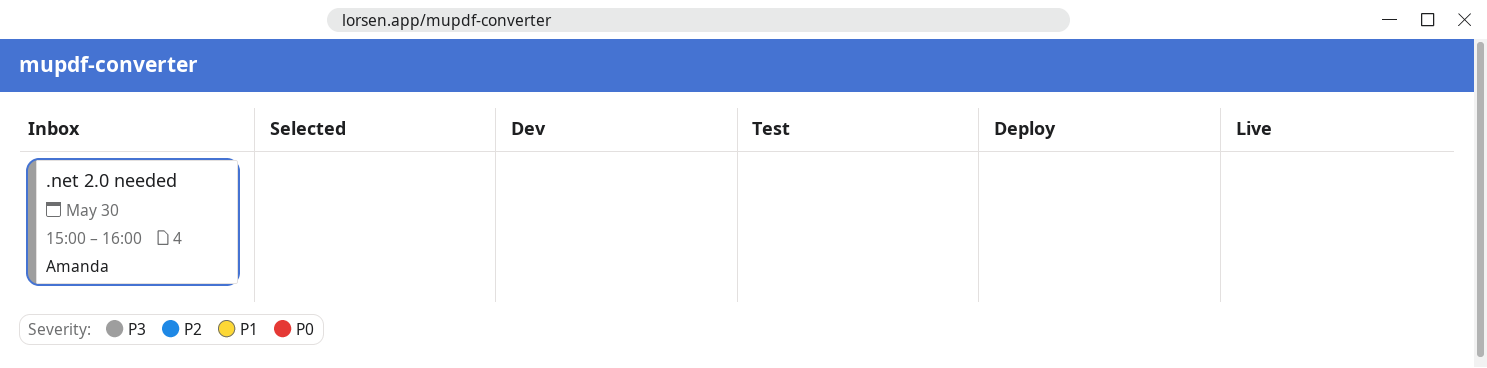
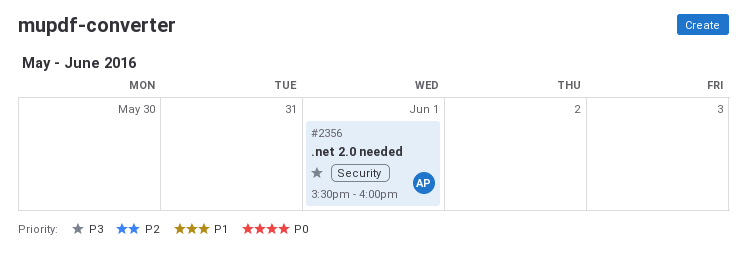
.net 2.0 needed, day: May 30 -> Jun 1
.net 2.0 needed, begins: 15:00 -> 15:30

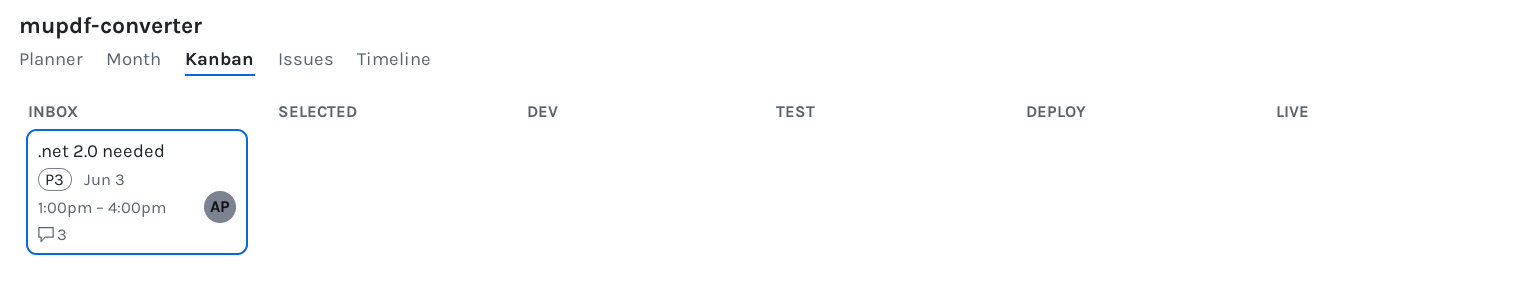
.net 2.0 needed, day: Jun 1 -> Jun 3
.net 2.0 needed, begins: 15:30 -> 13:00

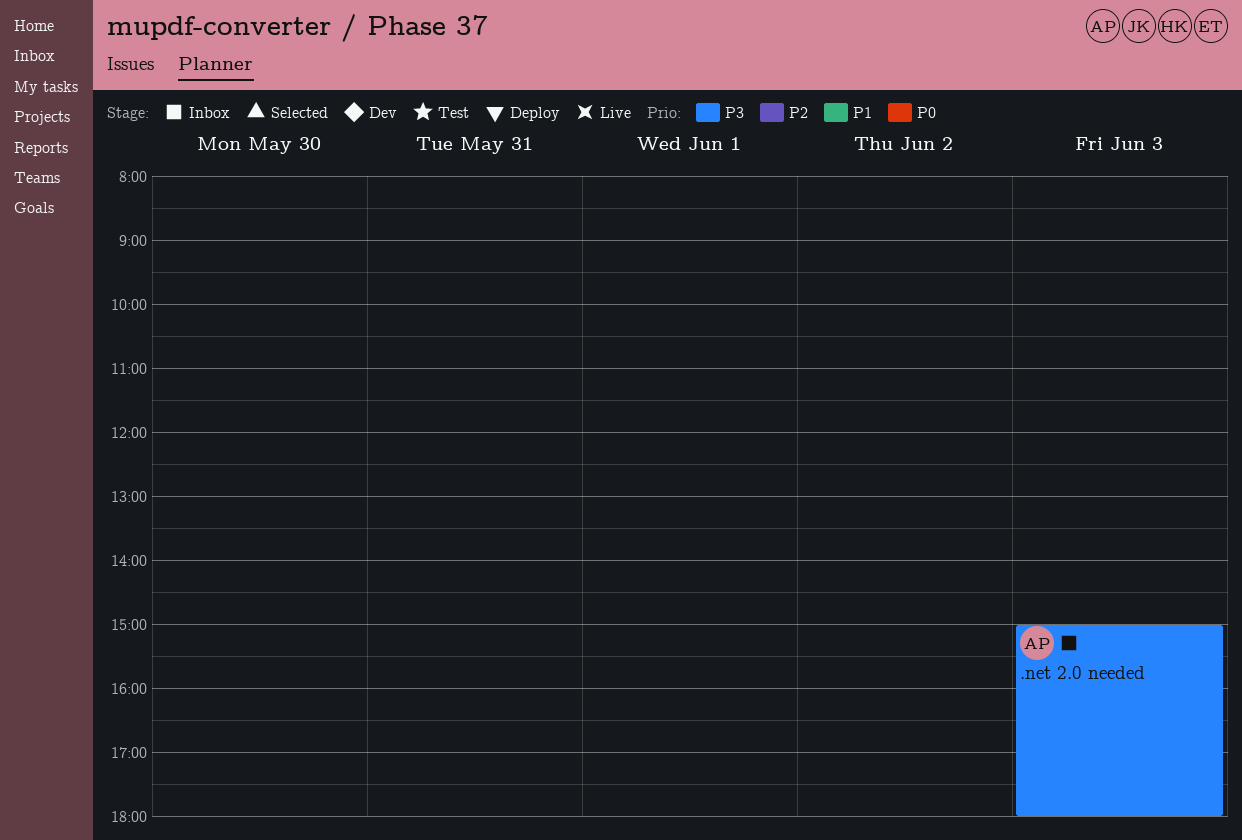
.net 2.0 needed, begins: 13:00 -> 15:00
.net 2.0 needed, ends: 16:00 -> 18:00

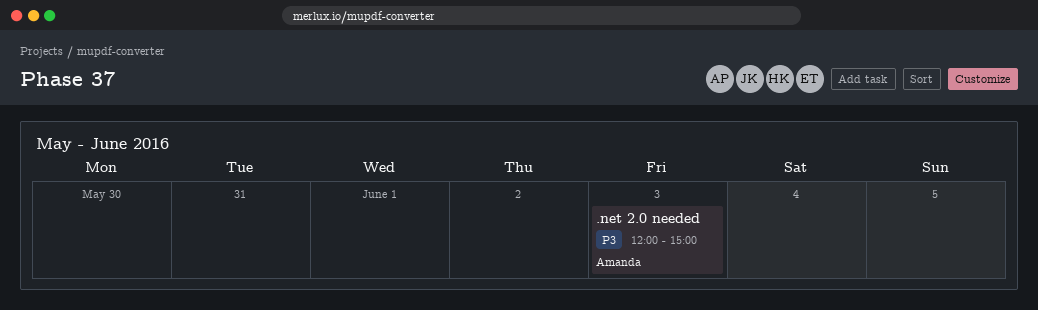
.net 2.0 needed, begins: 15:00 -> 12:00
.net 2.0 needed, ends: 18:00 -> 15:00

